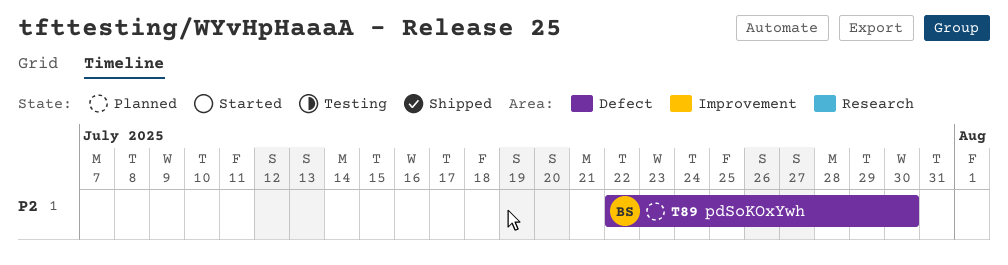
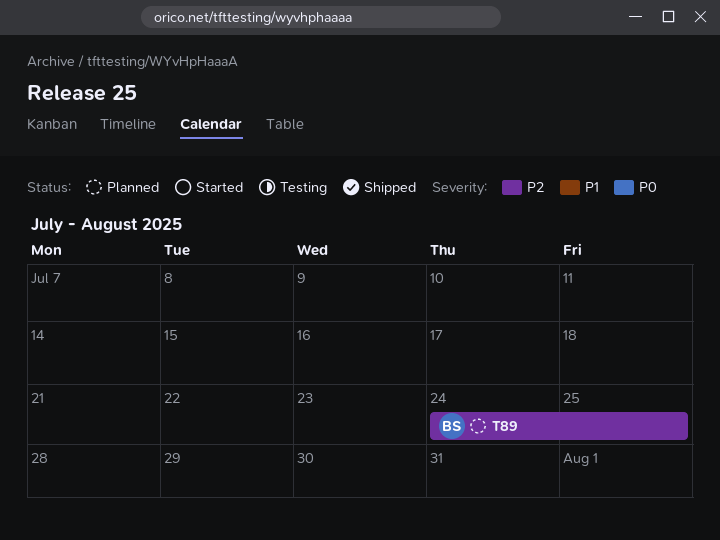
T89, start: Jul 22 -> Jul 24
T89, due: Jul 30 -> Jul 25

